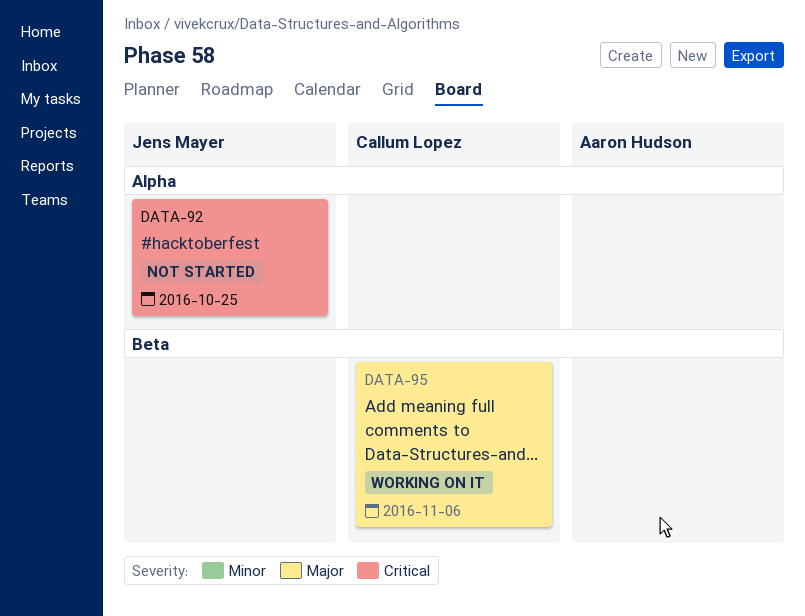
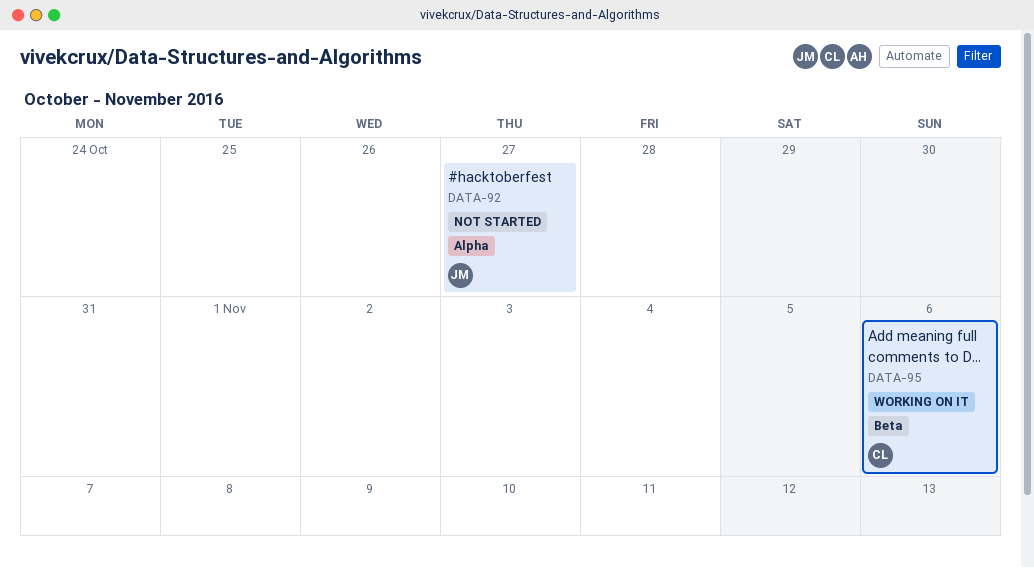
DATA-92, due: Oct 25 -> Oct 27

